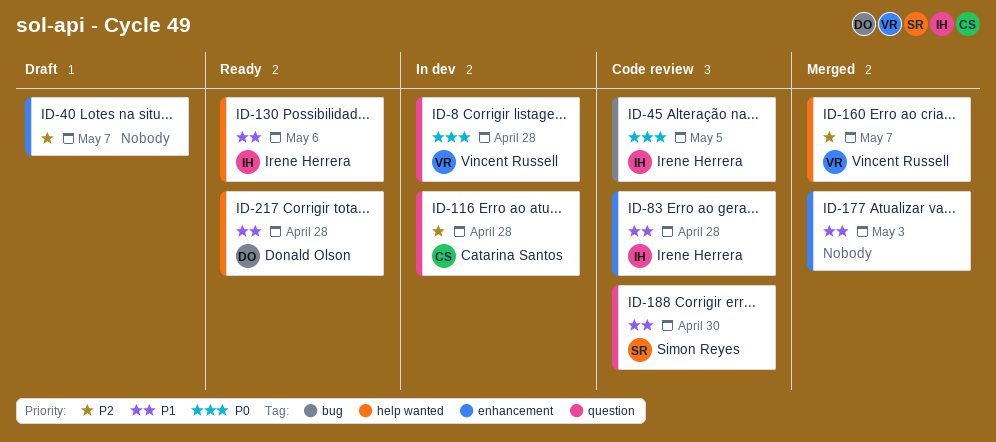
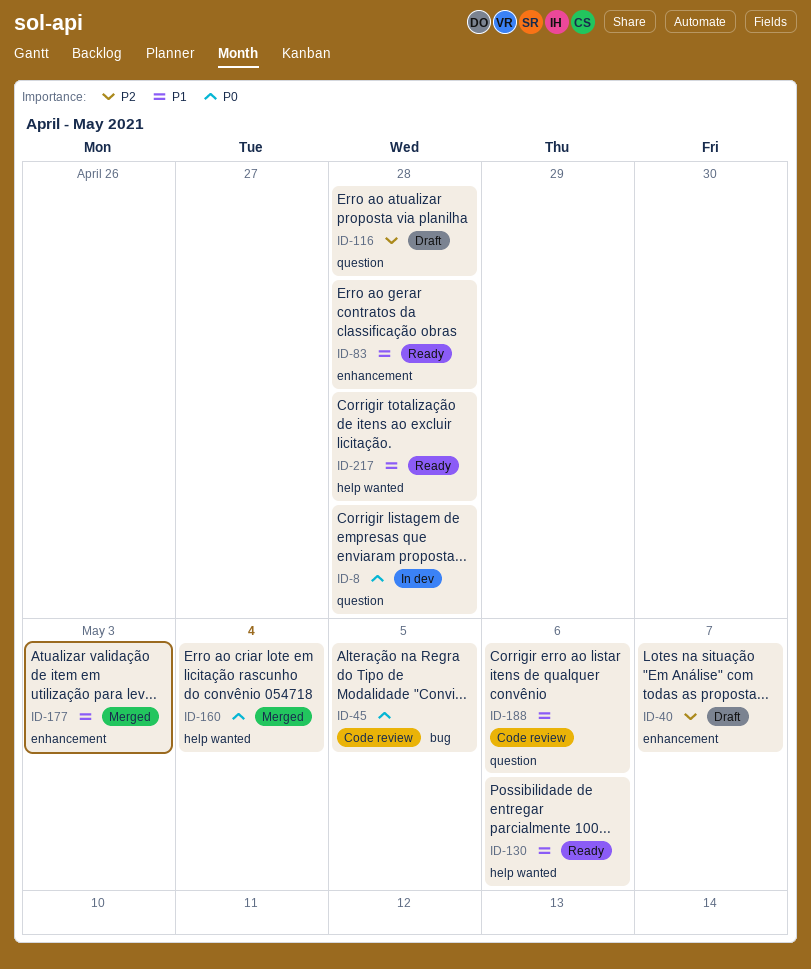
ID-83, status: Code review -> Ready
ID-116, status: In dev -> Draft
ID-160, priority: P2 -> P0
ID-160, due: May 7 -> May 4
ID-188, due: Apr 30 -> May 6

